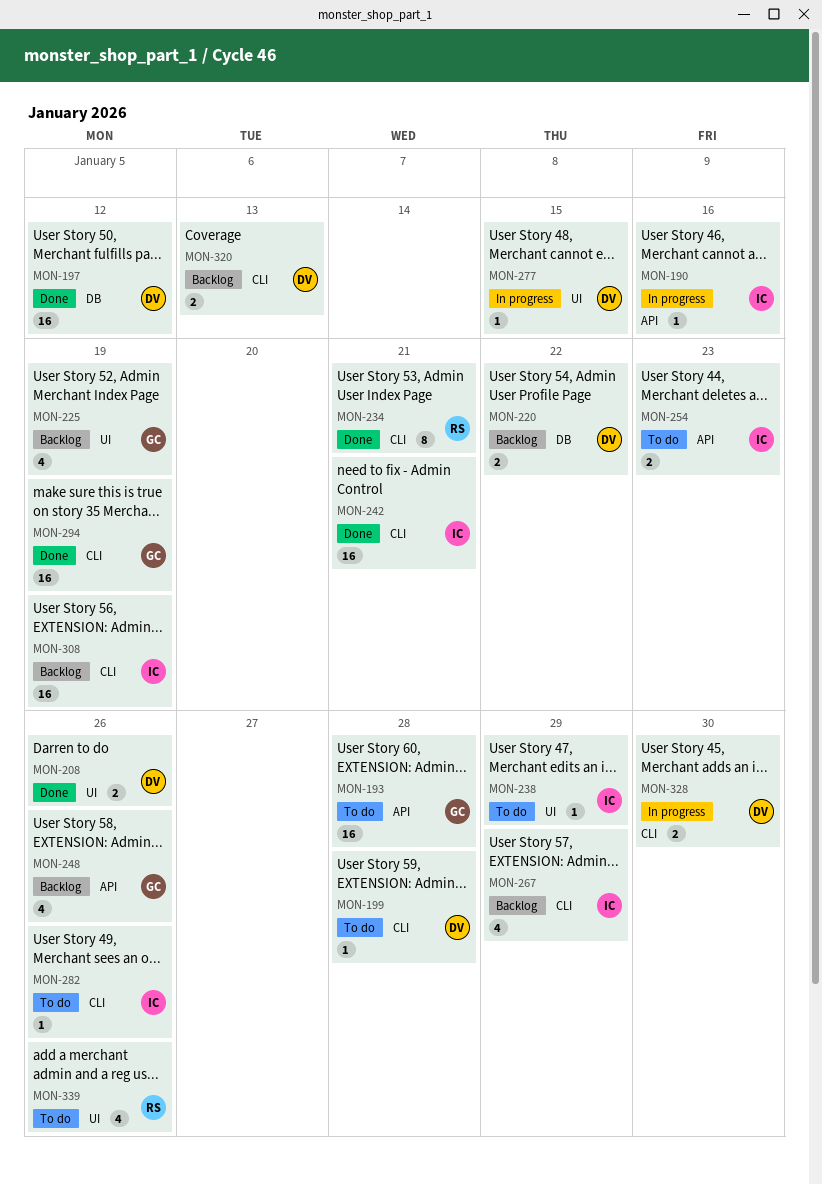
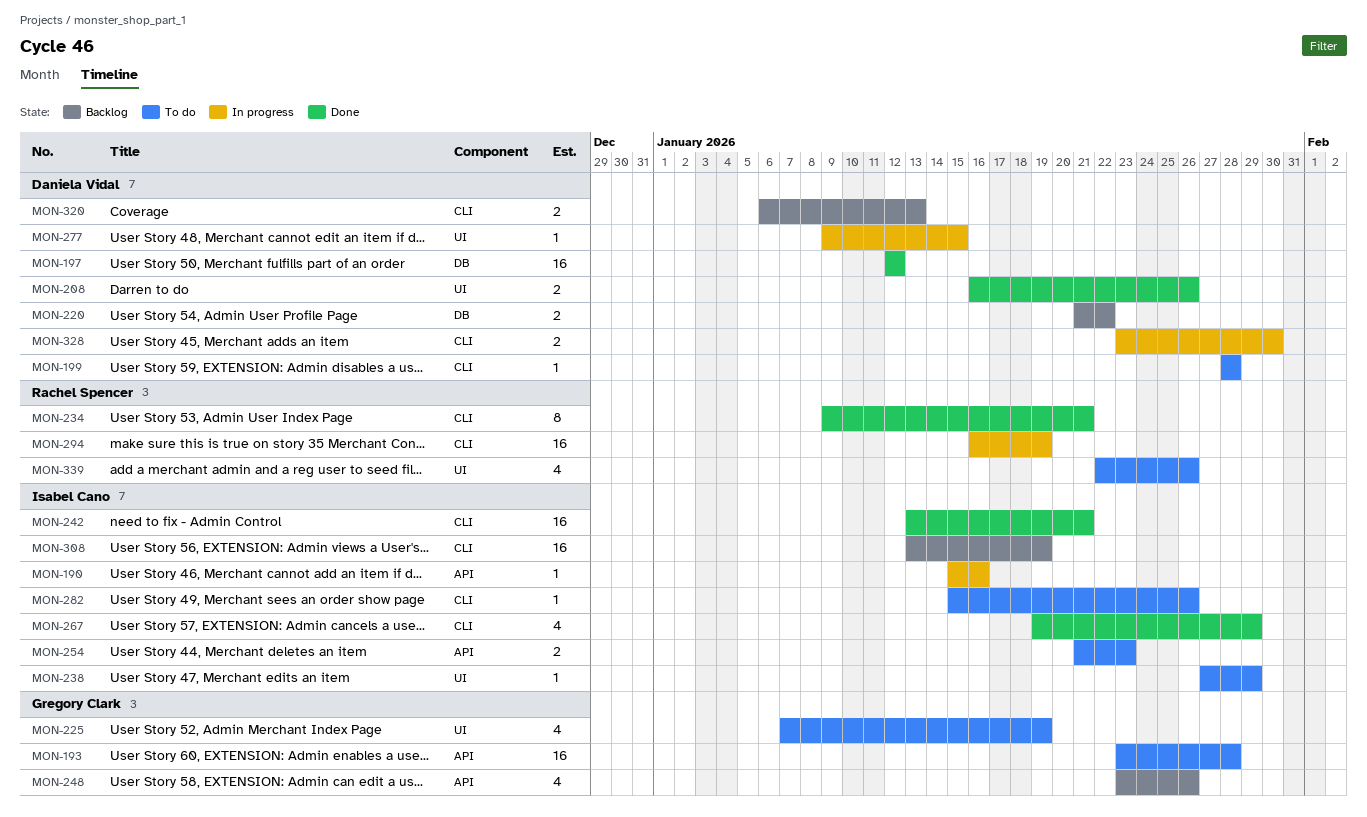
MON-225, status: Backlog -> To do
MON-267, status: Backlog -> Done
MON-294, status: Done -> In progress
MON-294, owner: Gregory Clark -> Rachel Spencer

